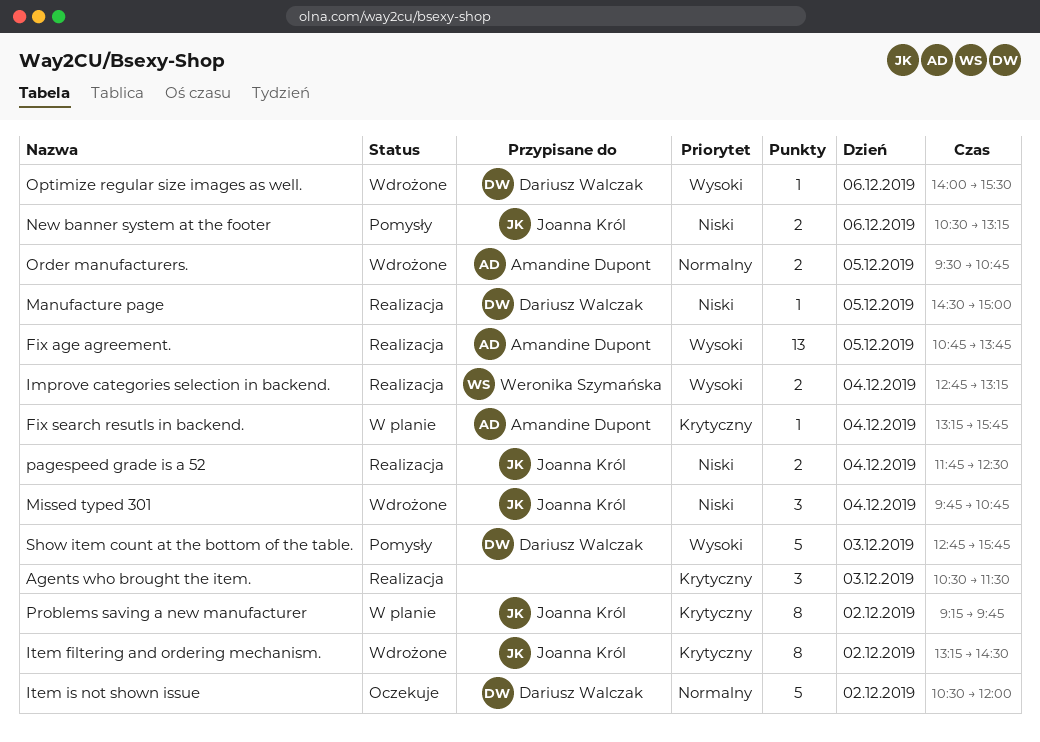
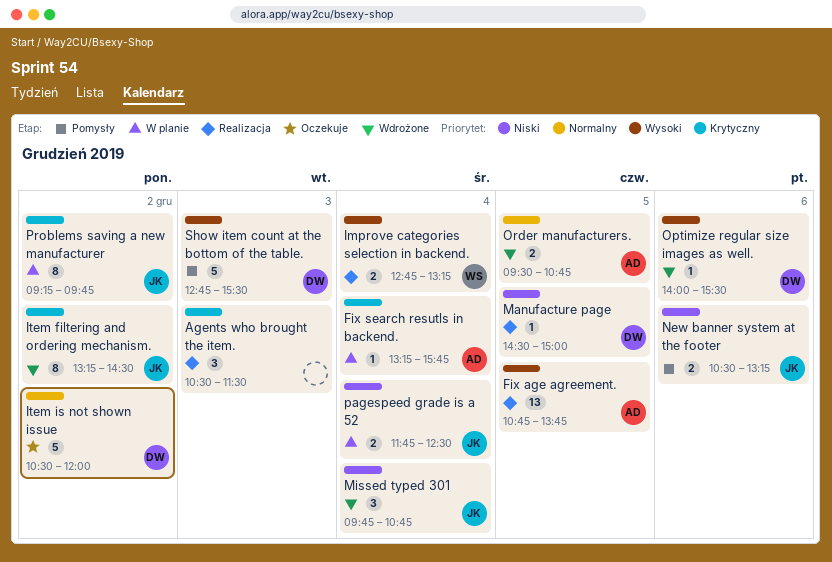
pagespeed grade is a 52, status: Realizacja -> W planie
Show item count at the bottom of the table., ends: 15:45 -> 15:30

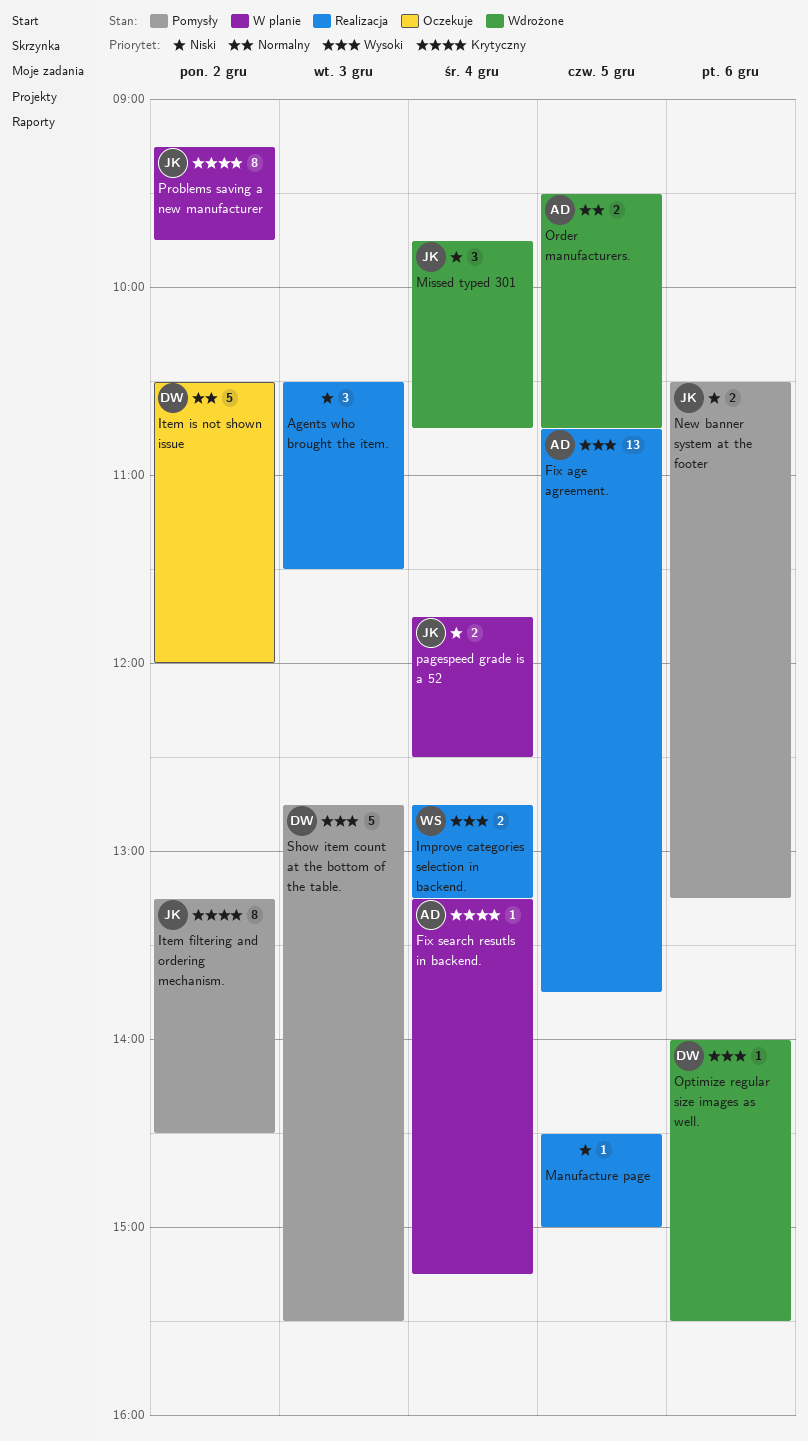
Agents who brought the item., priority: Krytyczny -> Niski
Fix search resutls in backend., ends: 15:45 -> 15:15
Item filtering and ordering mechanism., status: Wdrożone -> Pomysły
Manufacture page, owner: DW -> none

